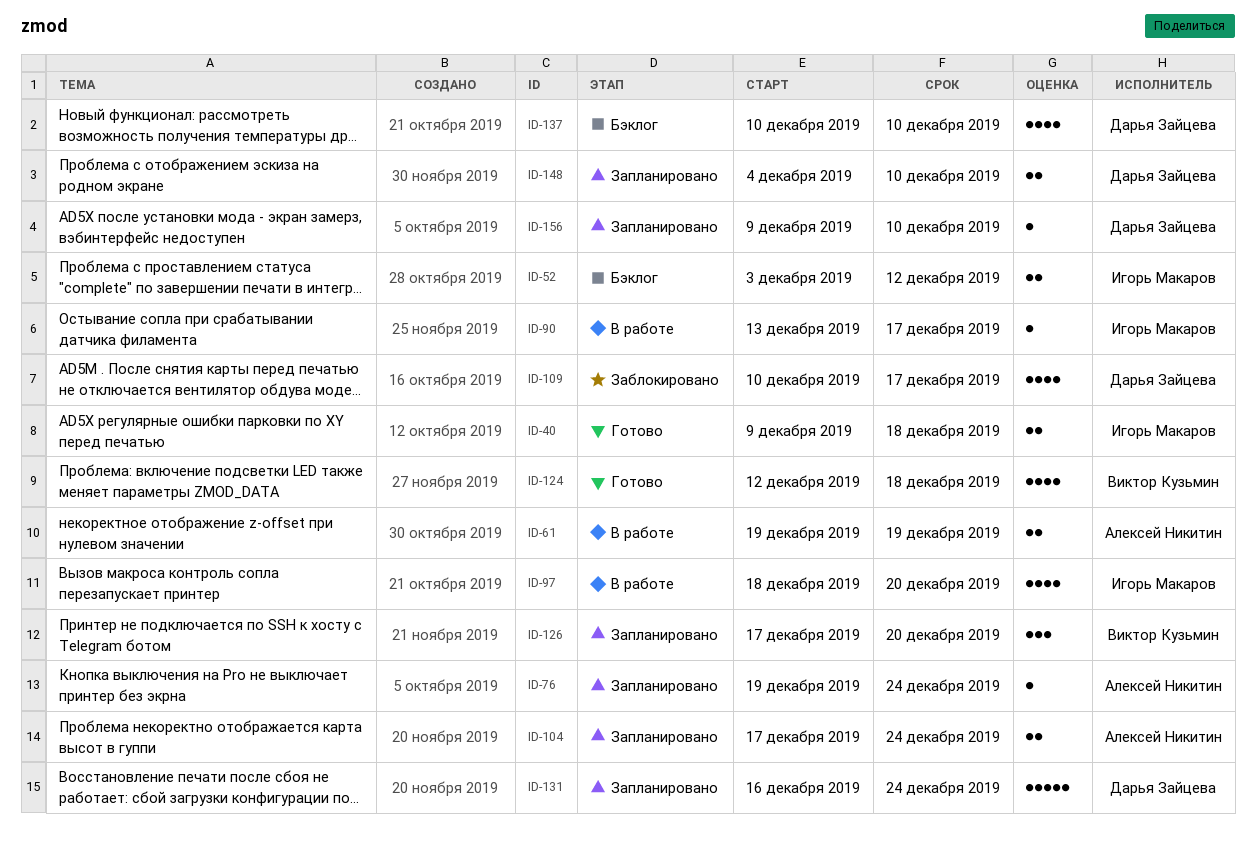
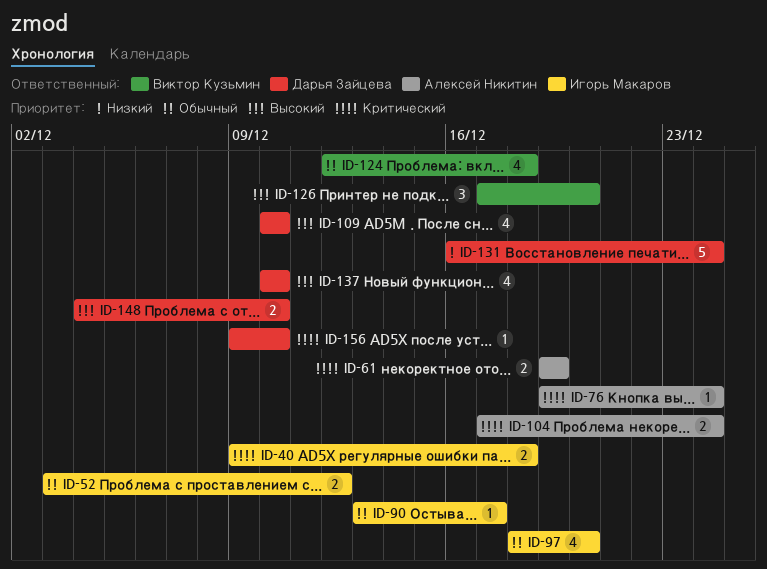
ID-109, due: Dec 17 -> Dec 10

